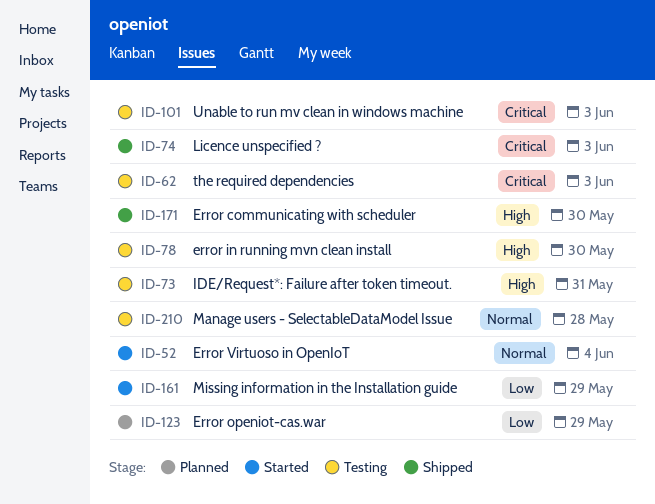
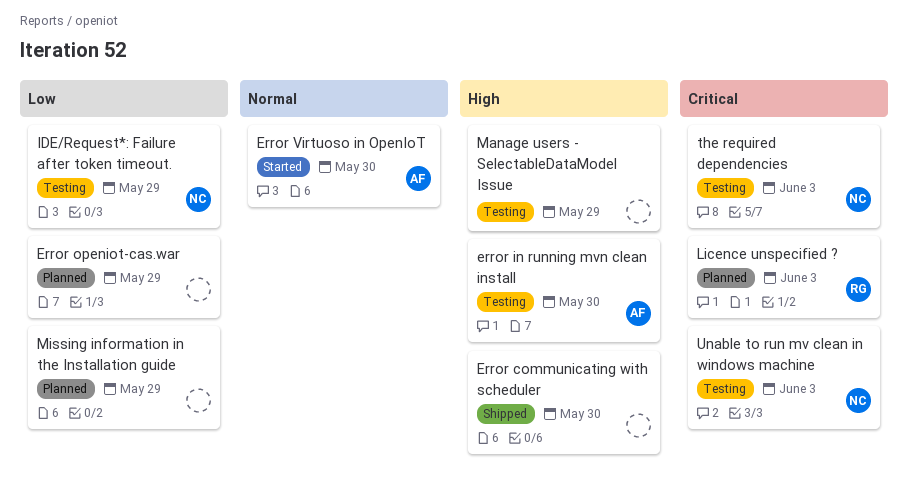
Error Virtuoso in OpenIoT, due: Jun 4 -> May 30
IDE/Request*: Failure after token timeout., priority: High -> Low
IDE/Request*: Failure after token timeout., due: May 31 -> May 29
Licence unspecified ?, status: Shipped -> Planned
Manage users - SelectableDataModel Issue, priority: Normal -> High
Manage users - SelectableDataModel Issue, due: May 28 -> May 29
Missing information in the Installation guide, status: Started -> Planned

